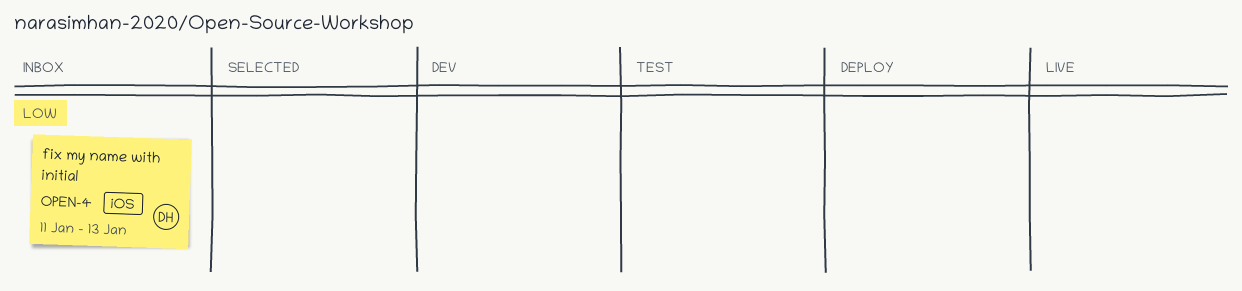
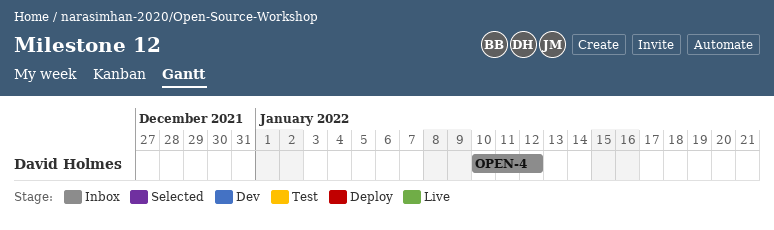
OPEN-4, start: Jan 11 -> Jan 10
OPEN-4, due: Jan 13 -> Jan 12

